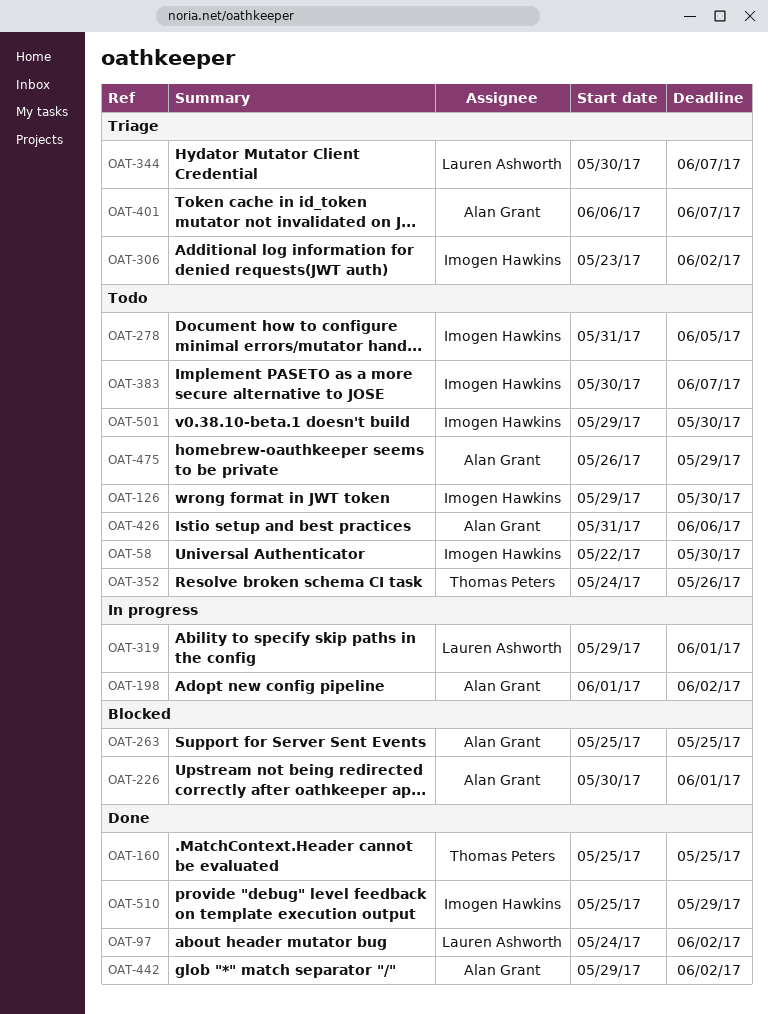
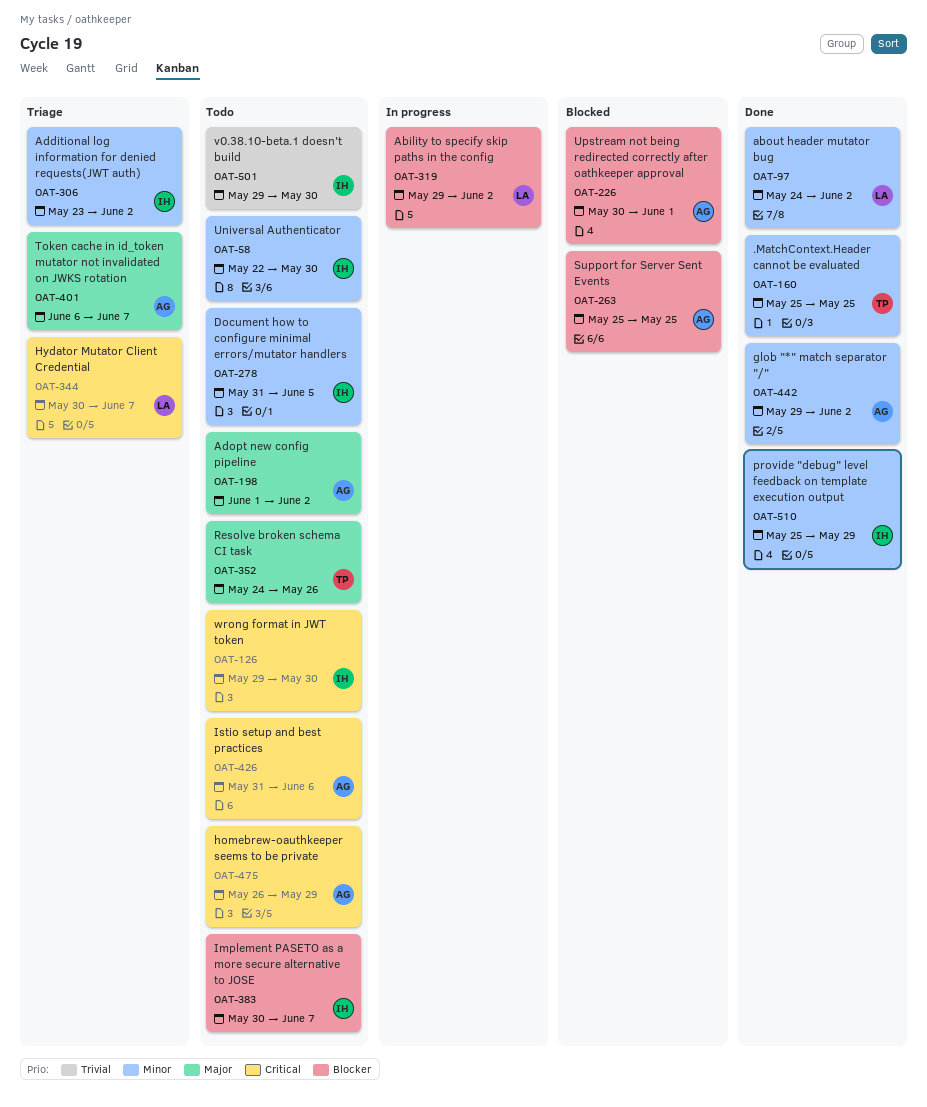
OAT-198, status: In progress -> Todo
OAT-319, due: Jun 1 -> Jun 2

